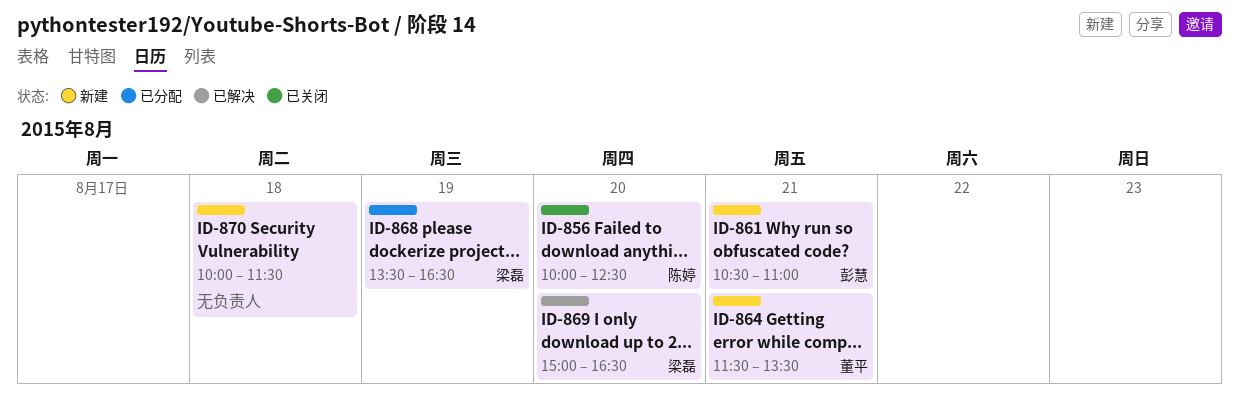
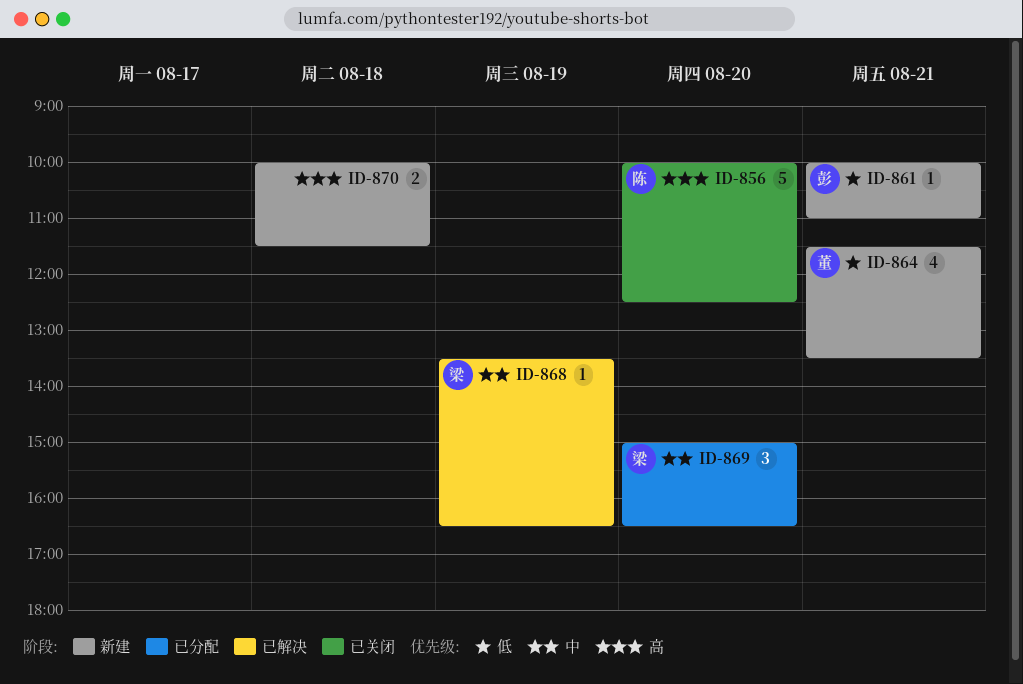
ID-861, begins: 10:30 -> 10:00
ID-868, status: 已分配 -> 已解决
ID-869, status: 已解决 -> 已分配

